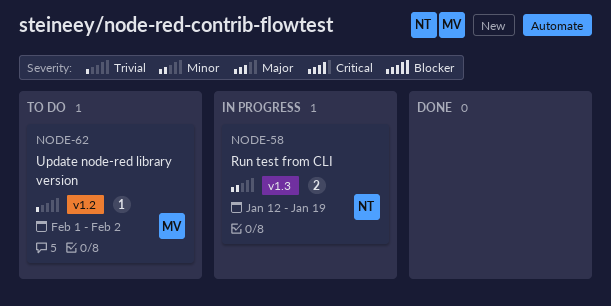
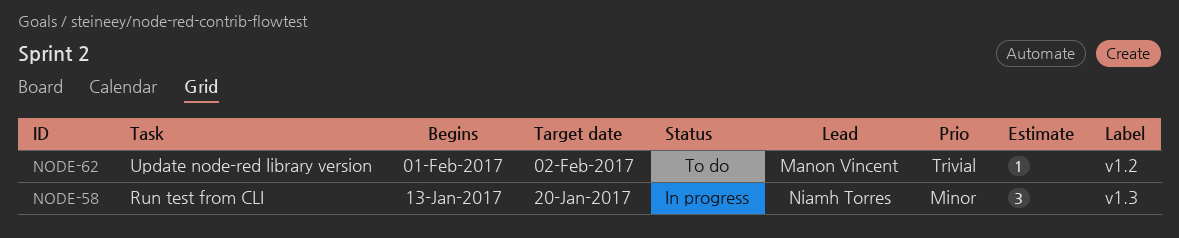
NODE-58, estimate: 2 -> 3
NODE-58, start: Jan 12 -> Jan 13
NODE-58, due: Jan 19 -> Jan 20

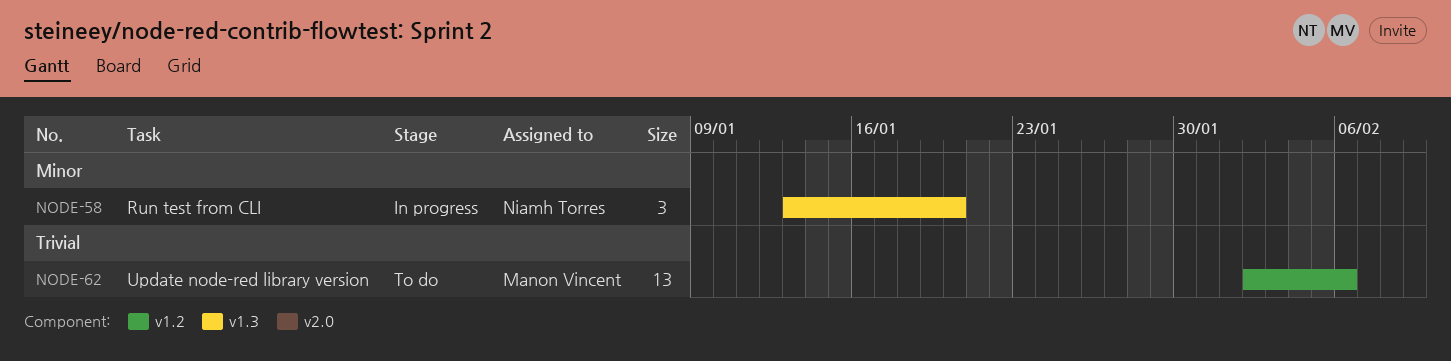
NODE-62, estimate: 1 -> 13
NODE-62, start: Feb 1 -> Feb 2
NODE-62, due: Feb 2 -> Feb 6

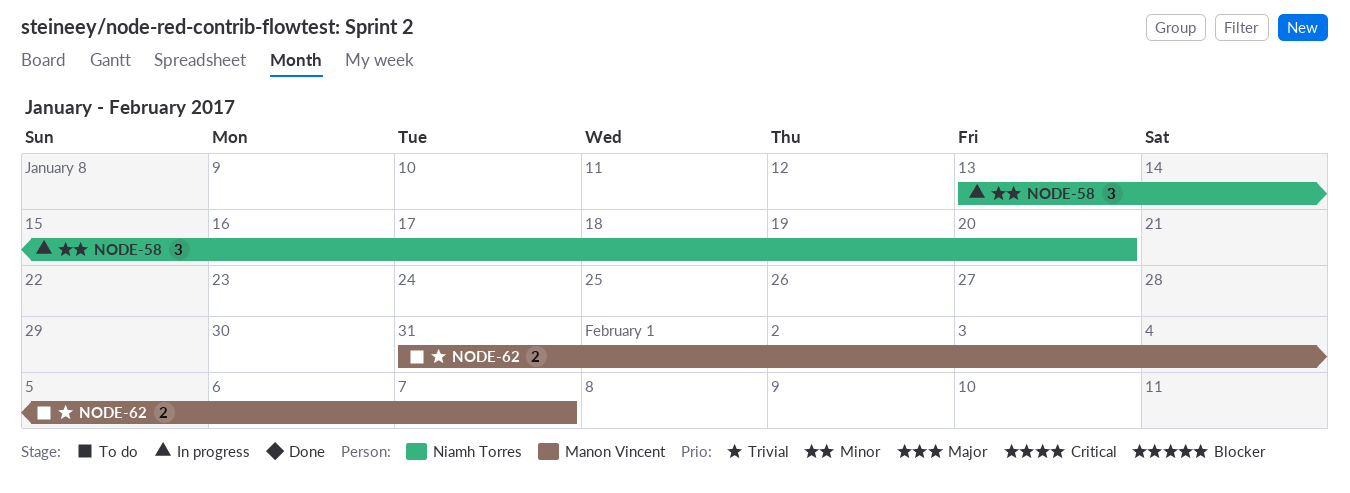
NODE-62, estimate: 13 -> 2
NODE-62, start: Feb 2 -> Jan 31
NODE-62, due: Feb 6 -> Feb 7

